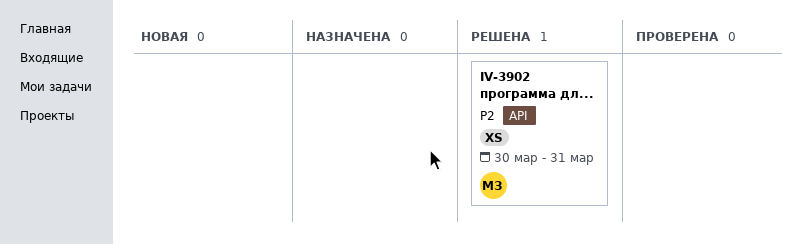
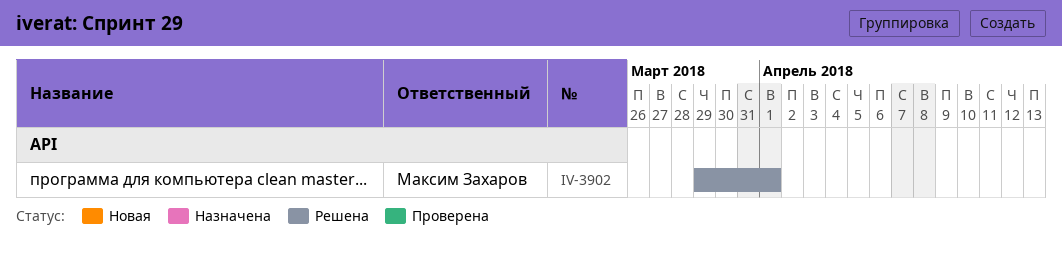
IV-3902, start: Mar 30 -> Mar 29
IV-3902, due: Mar 31 -> Apr 1

